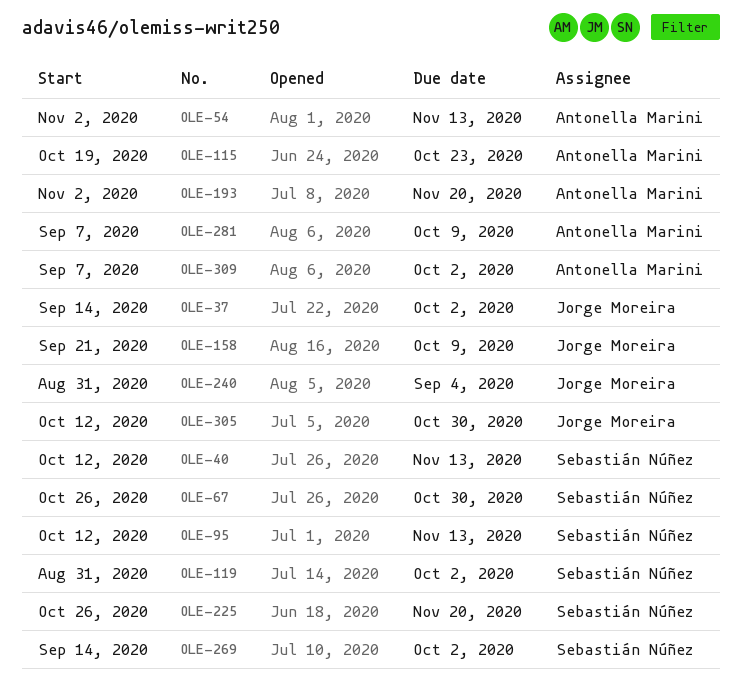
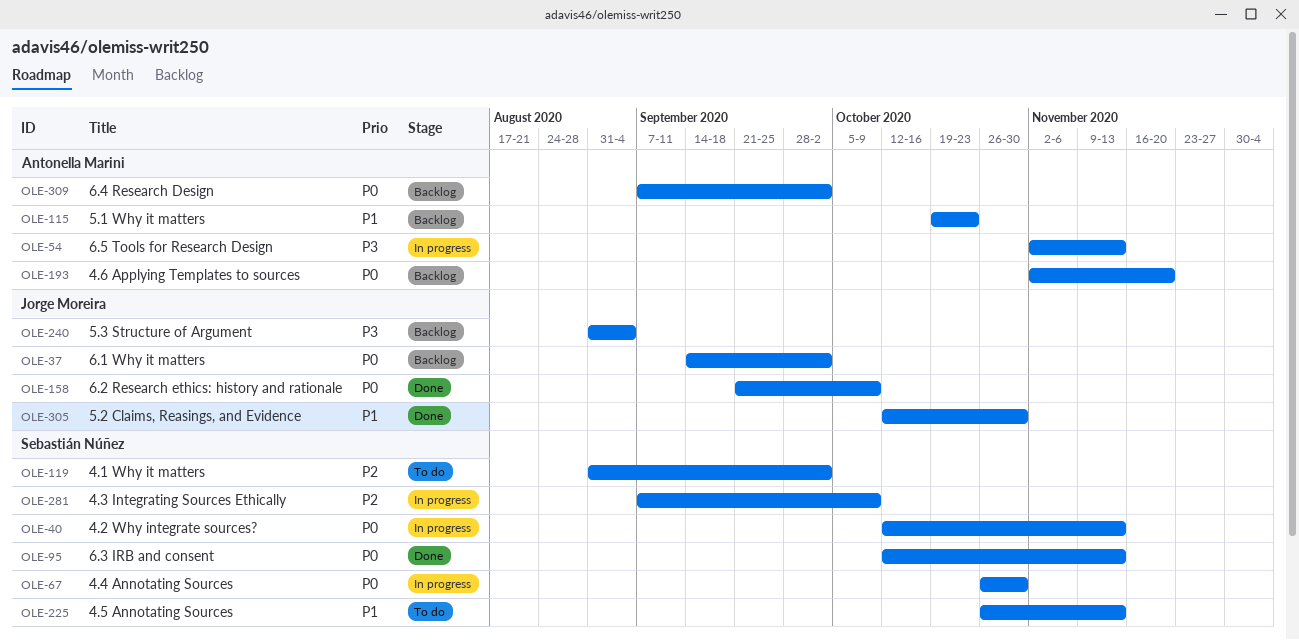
OLE-225, due: Nov 20 -> Nov 13
OLE-269: present -> none
OLE-281, owner: Antonella Marini -> Sebastián Núñez

